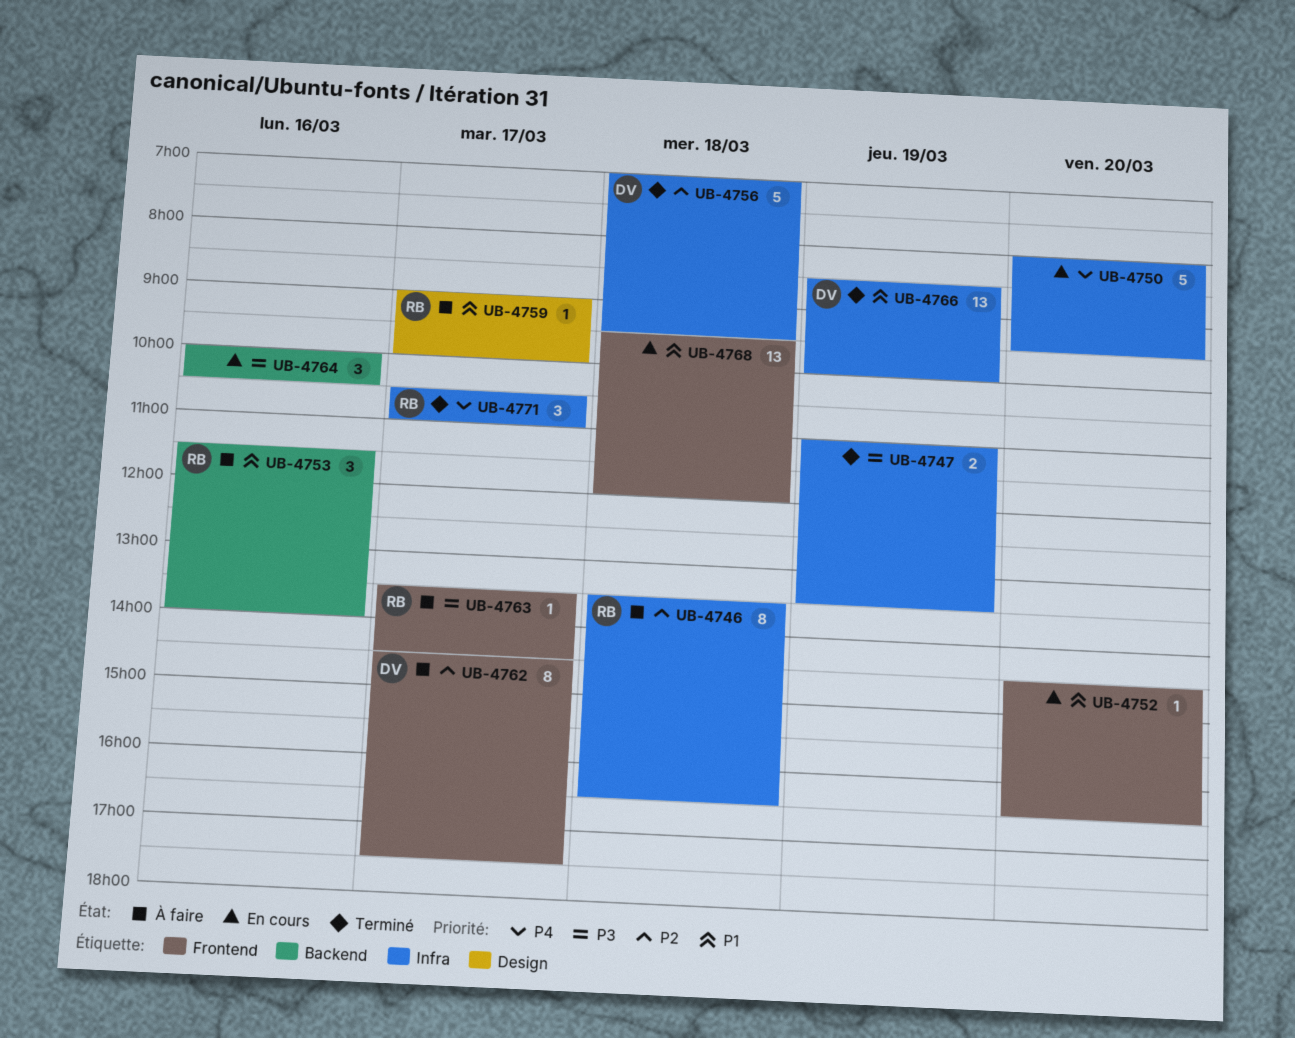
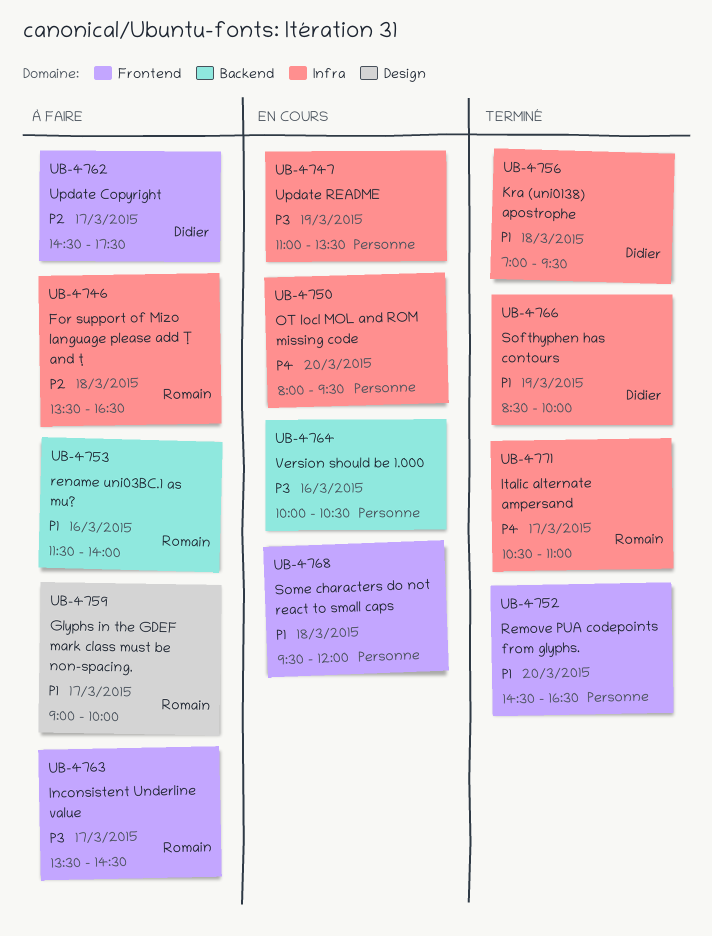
UB-4747, status: Terminé -> En cours
UB-4752, status: En cours -> Terminé
UB-4756, priority: P2 -> P1

